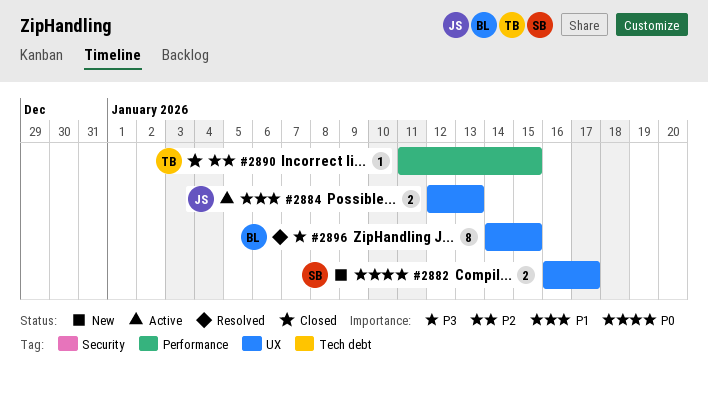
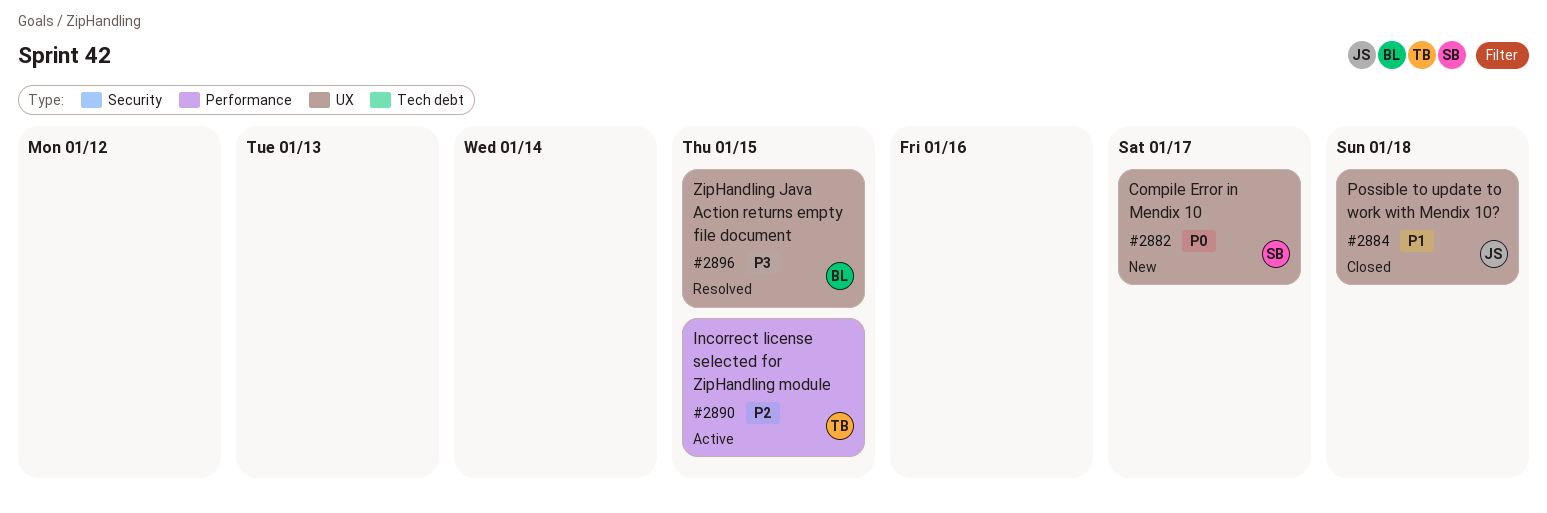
#2884, status: Active -> Closed
#2884, due: Jan 13 -> Jan 18
#2890, status: Closed -> Active

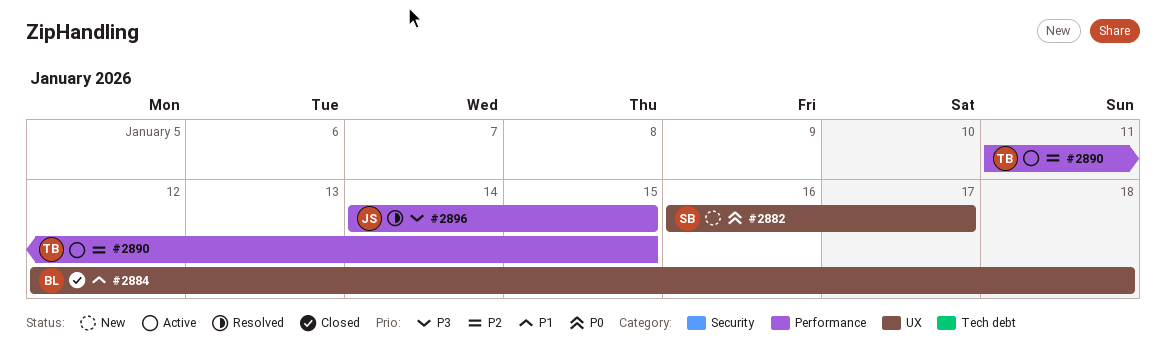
#2884, owner: JS -> BL
#2896, owner: BL -> JS
#2896, label: UX -> Performance

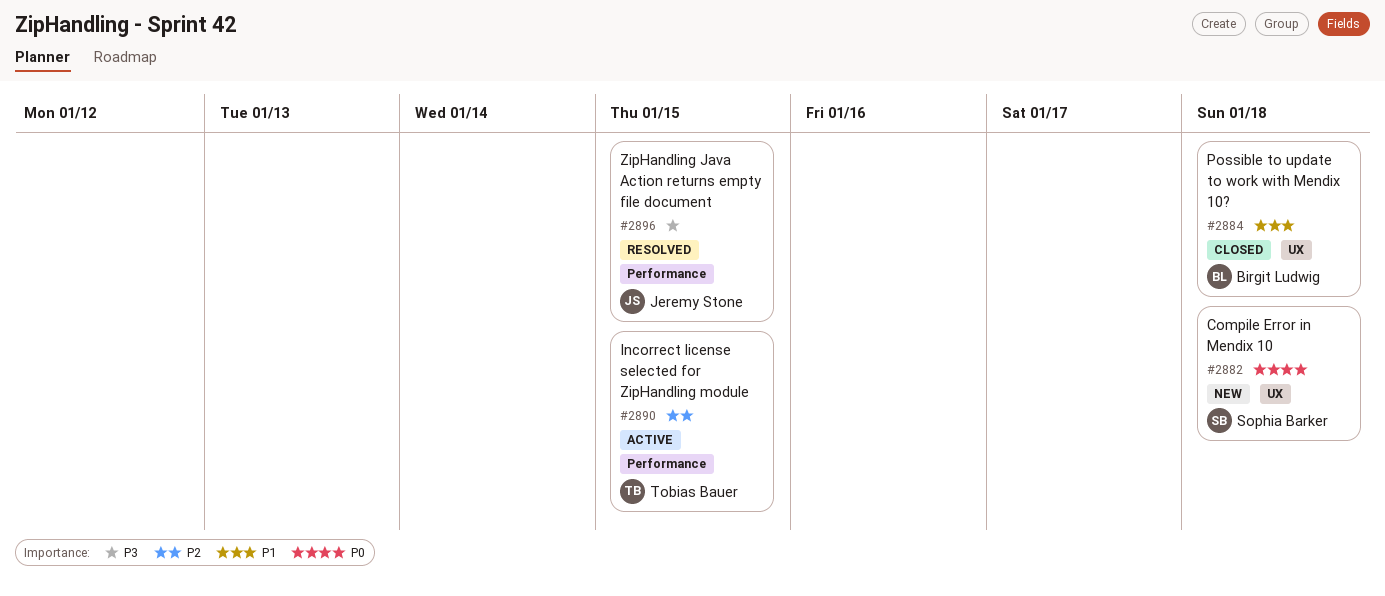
#2882, due: Jan 17 -> Jan 18

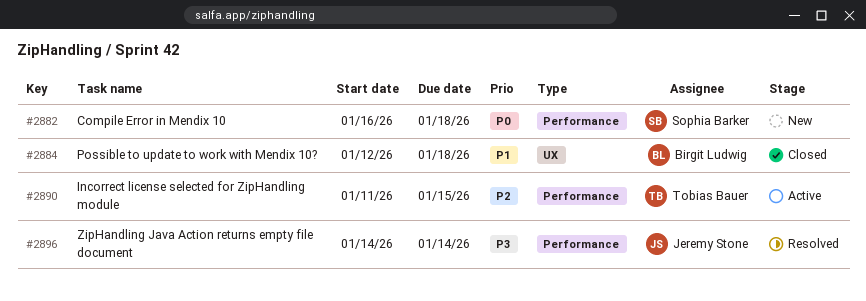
#2882, label: UX -> Performance
#2896, due: Jan 15 -> Jan 14

